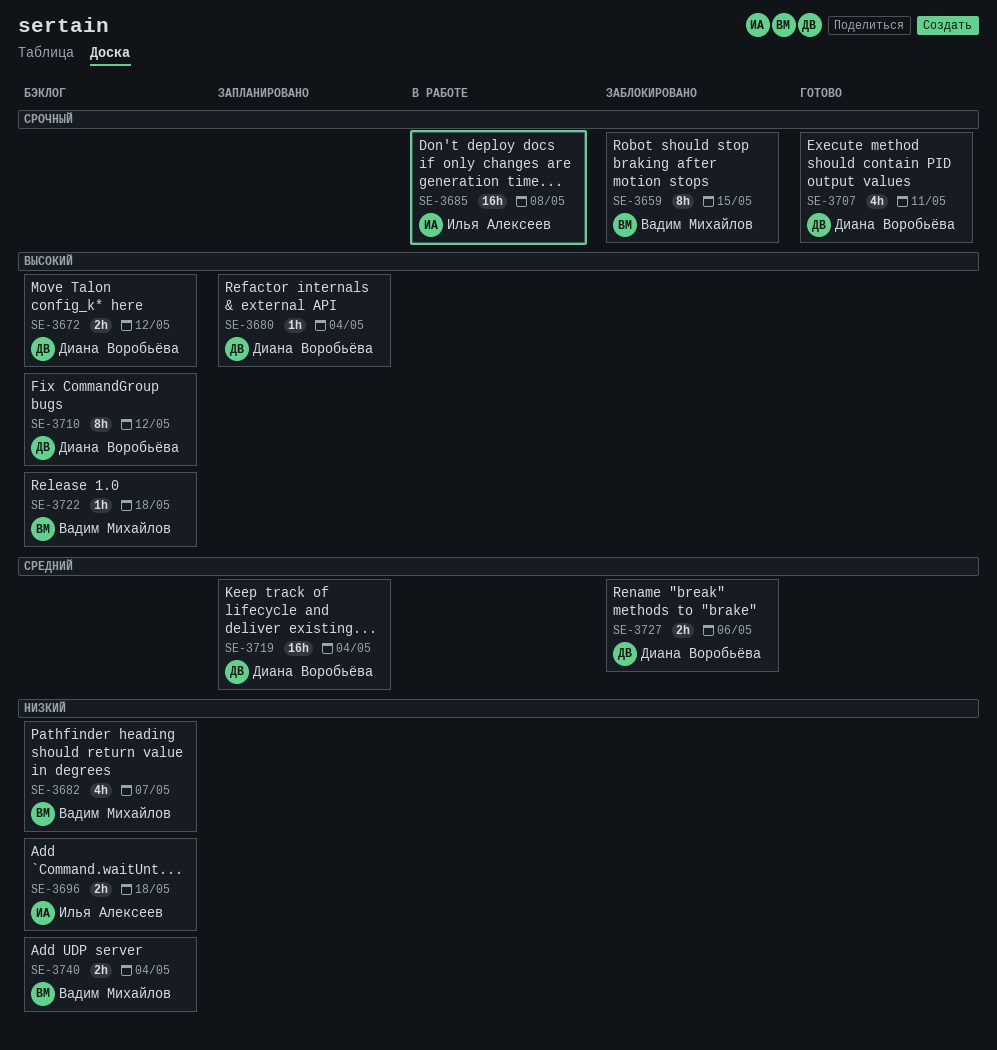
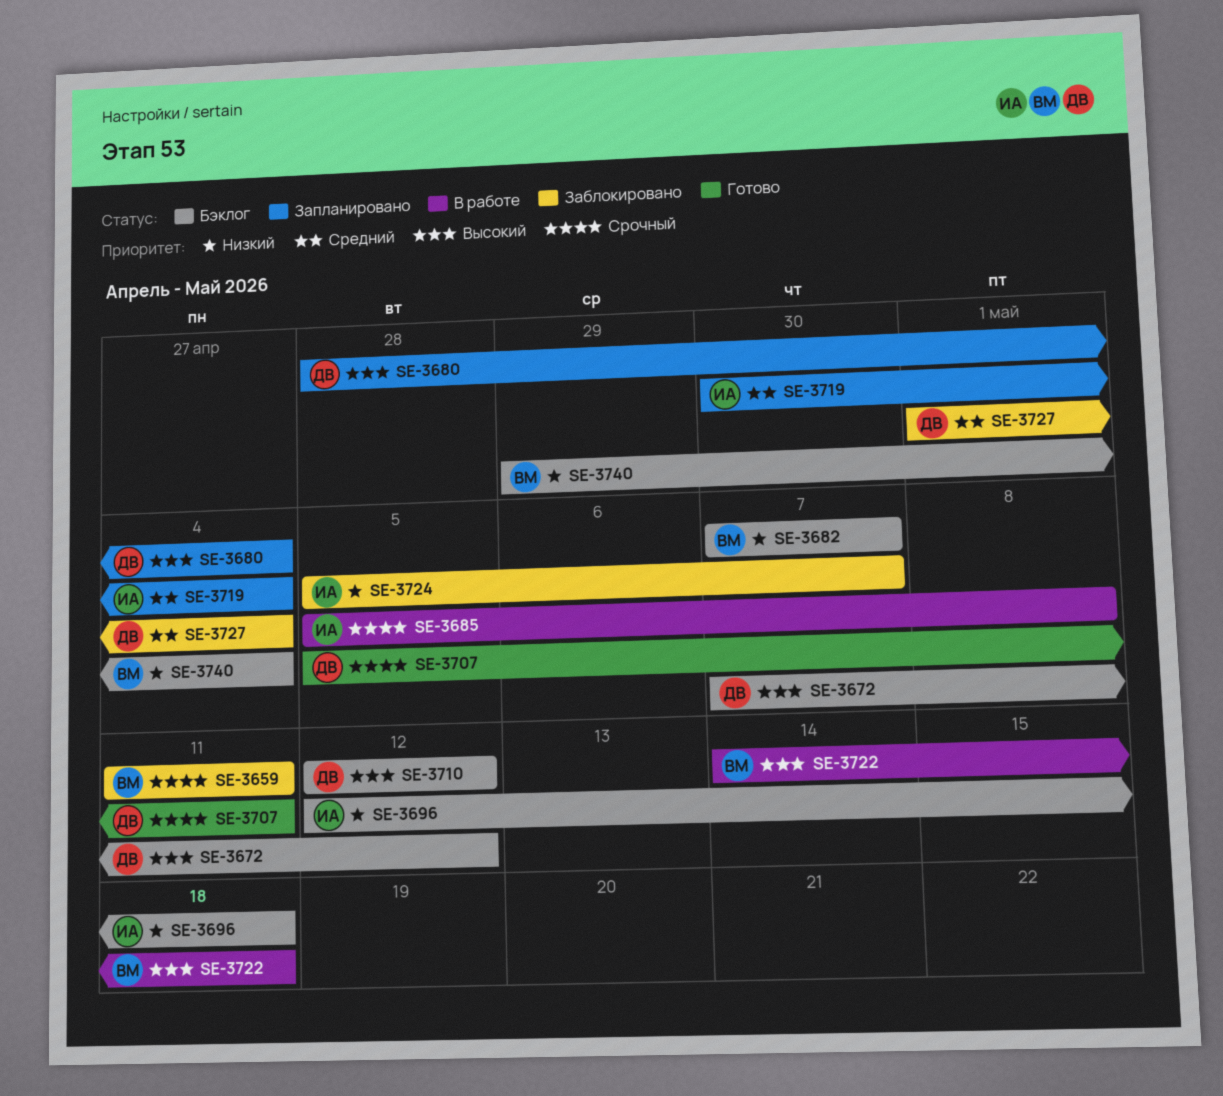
SE-3659, due: May 15 -> May 11
SE-3719, owner: Диана Воробьёва -> Илья Алексеев
SE-3722, status: Бэклог -> В работе
SE-3724: none -> present
SE-3727, due: May 6 -> May 4

